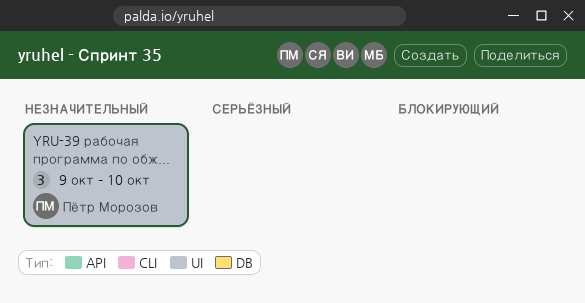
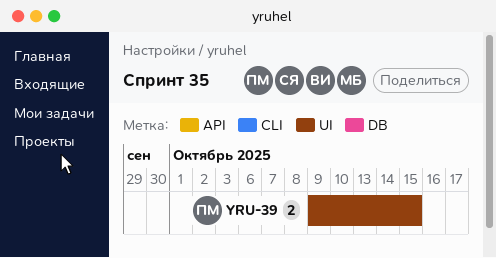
YRU-39, estimate: 3 -> 2
YRU-39, due: Oct 10 -> Oct 15

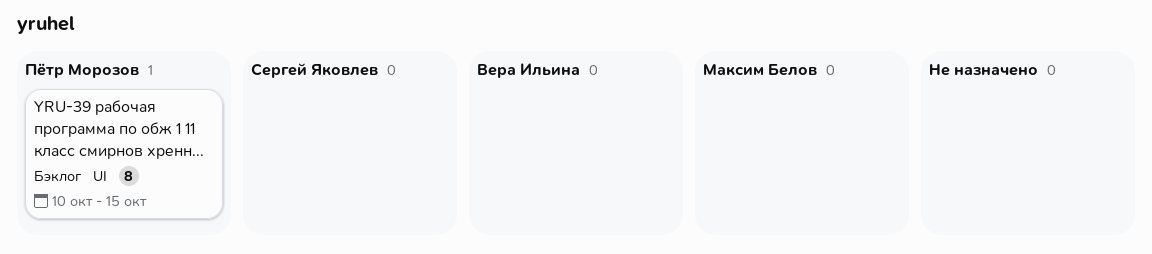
YRU-39, estimate: 2 -> 8
YRU-39, start: Oct 9 -> Oct 10

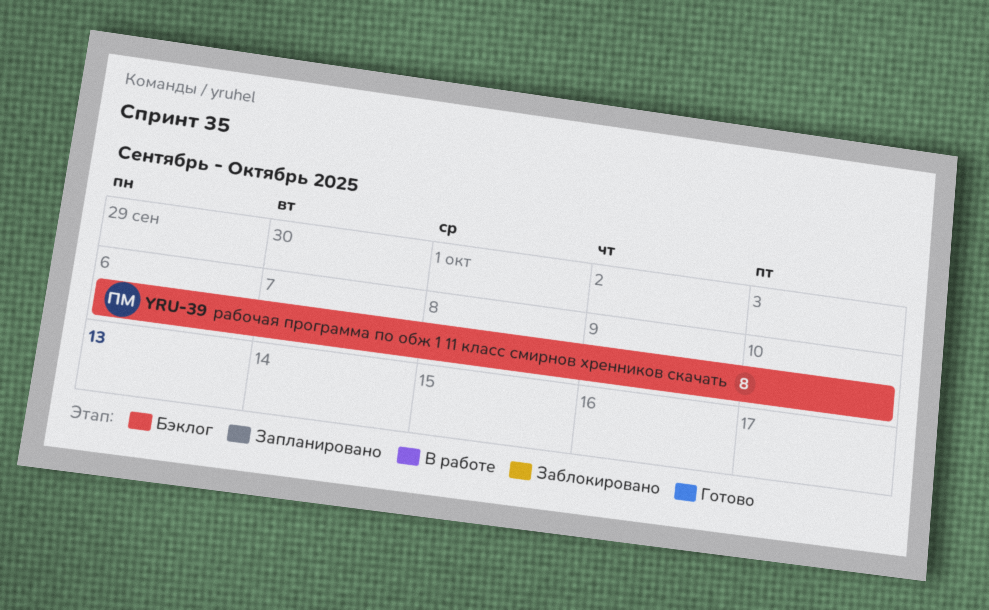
YRU-39, start: Oct 10 -> Oct 6
YRU-39, due: Oct 15 -> Oct 10

